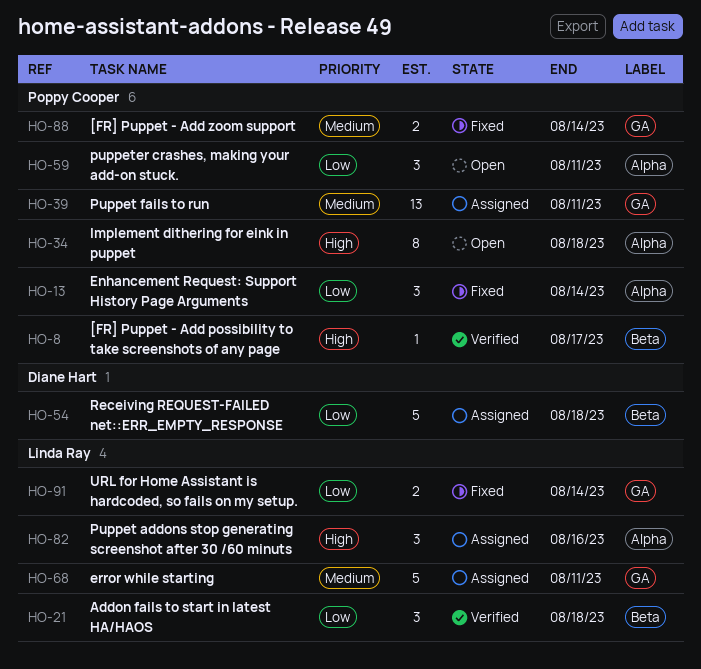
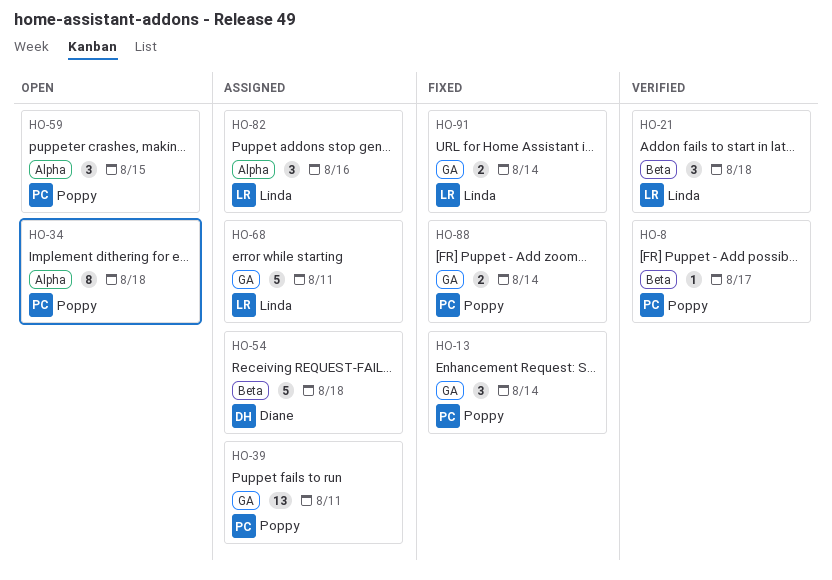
HO-13, label: Alpha -> GA
HO-59, due: Aug 11 -> Aug 15

